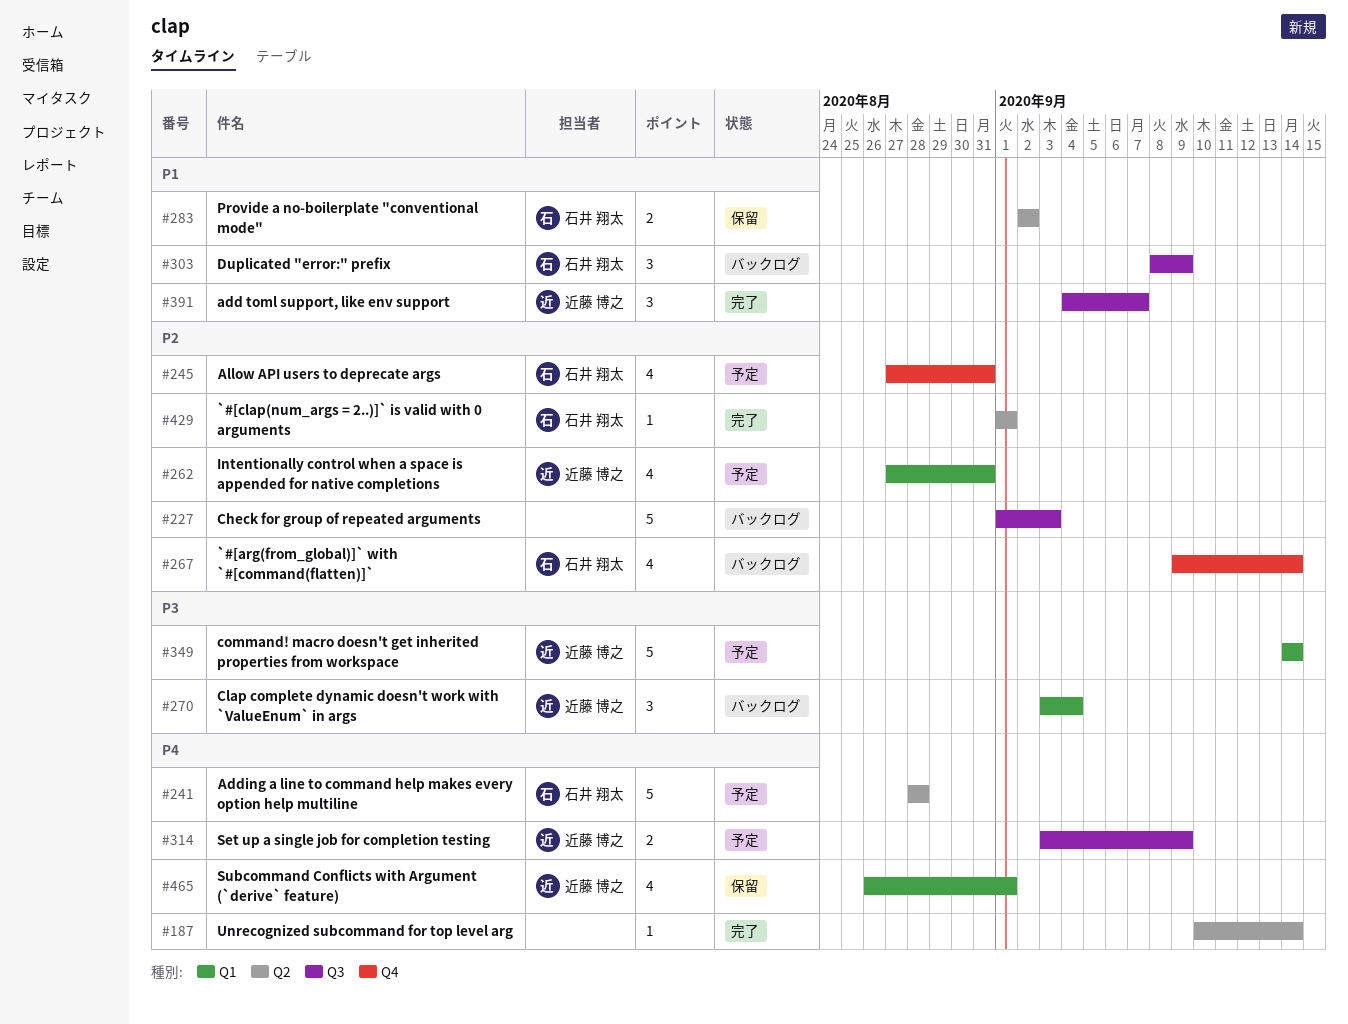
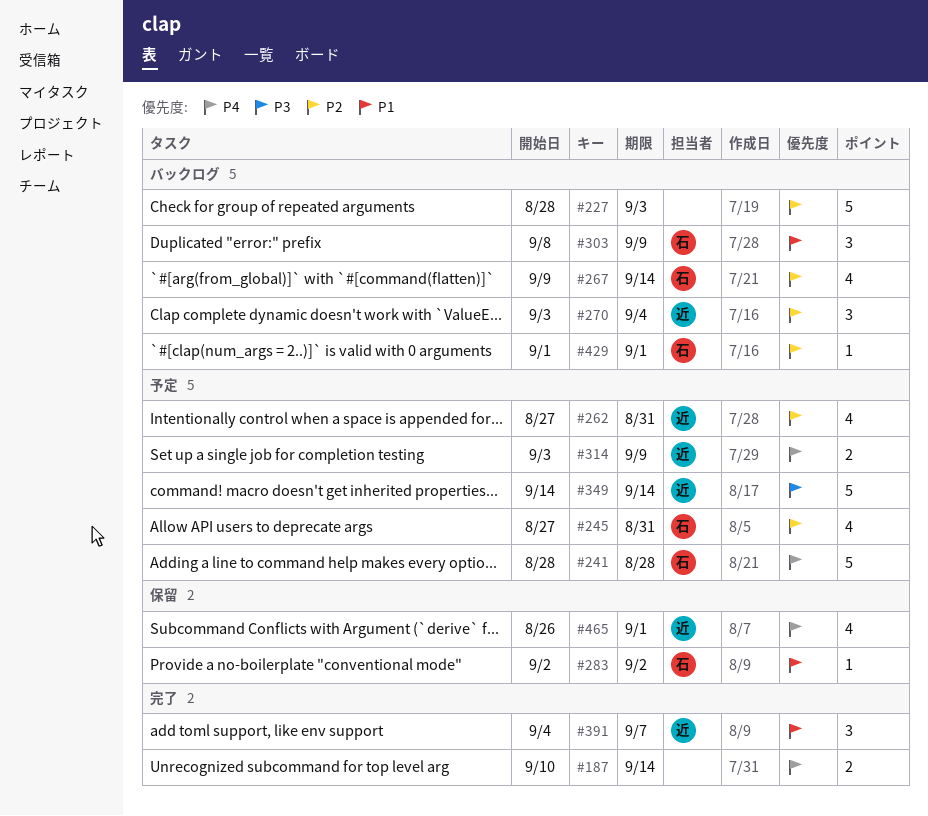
#187, estimate: 1 -> 2
#227, start: Sep 1 -> Aug 28
#270, priority: P3 -> P2
#283, estimate: 2 -> 1
#429, status: 完了 -> バックログ

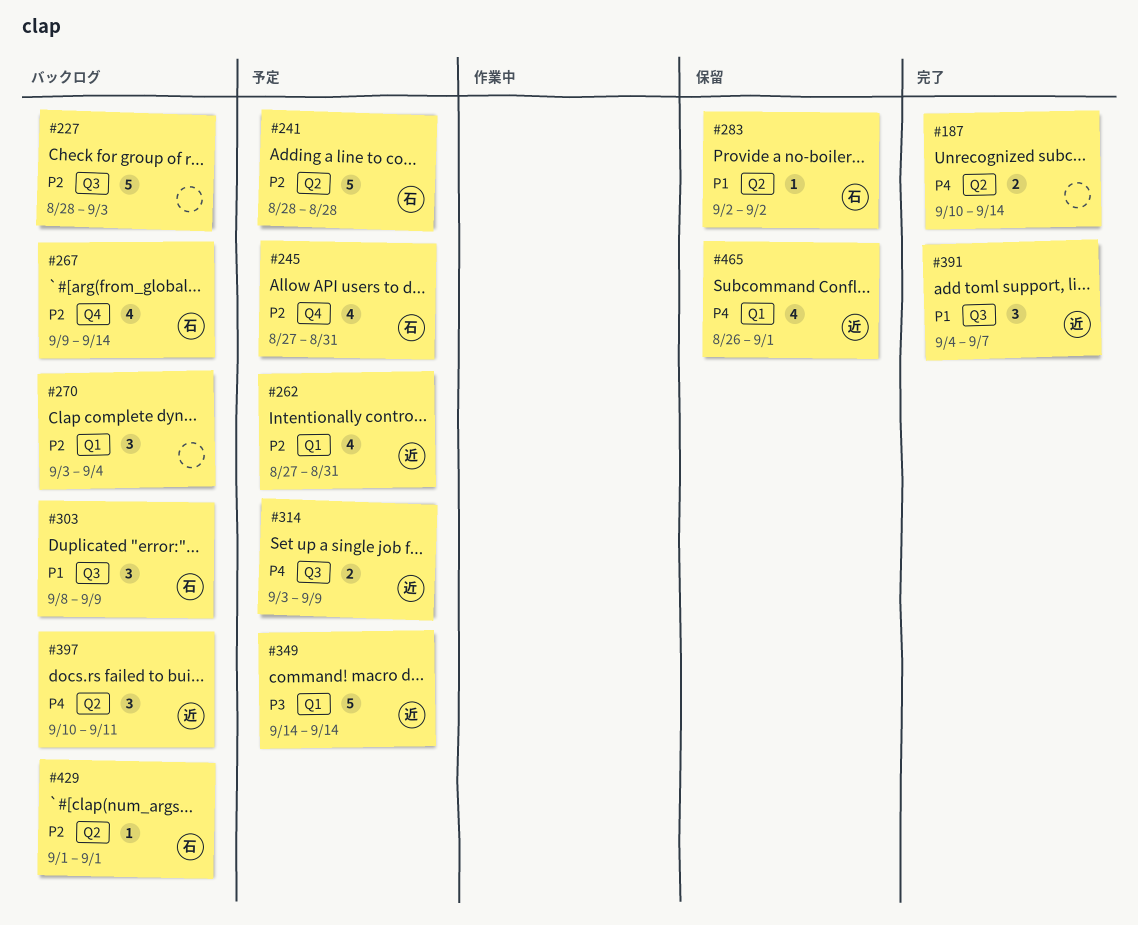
#241, priority: P4 -> P2
#270, owner: 近 -> none
#397: none -> present

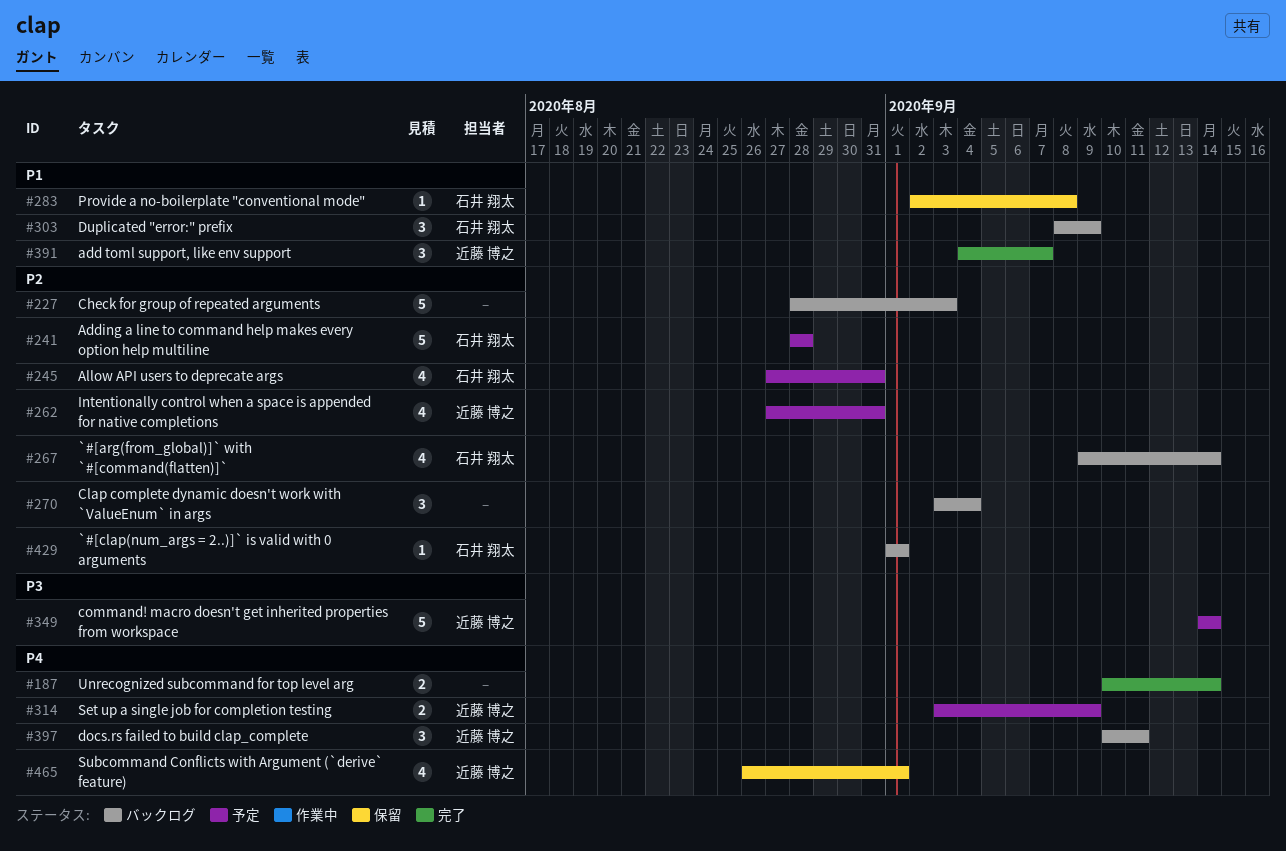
#283, due: Sep 2 -> Sep 8

